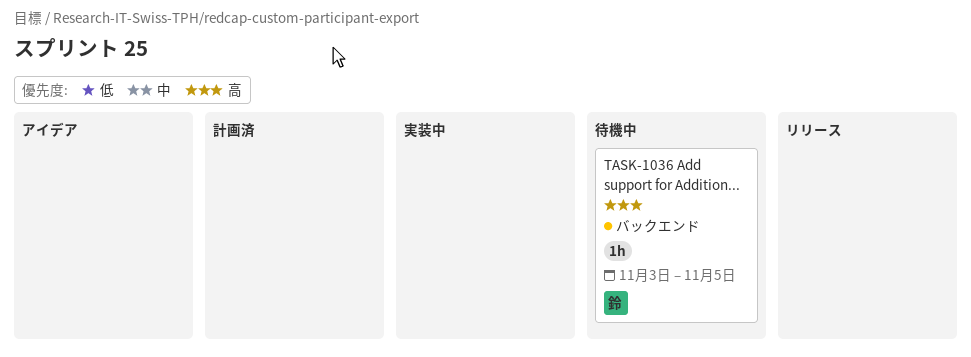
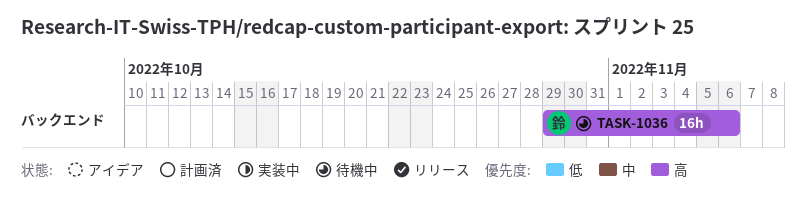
TASK-1036, estimate: 1h -> 16h
TASK-1036, start: Nov 3 -> Oct 29
TASK-1036, due: Nov 5 -> Nov 6

